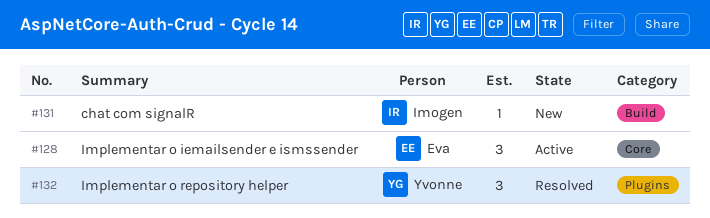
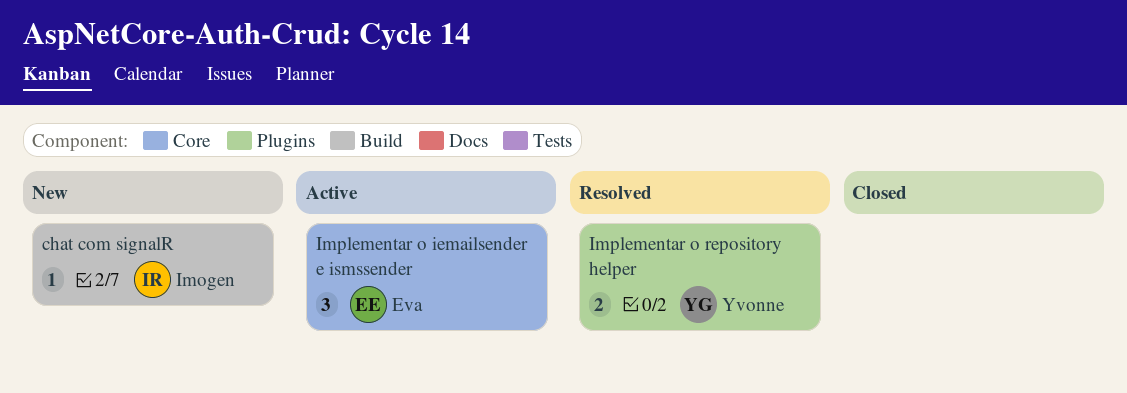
Implementar o repository helper, estimate: 3 -> 2

